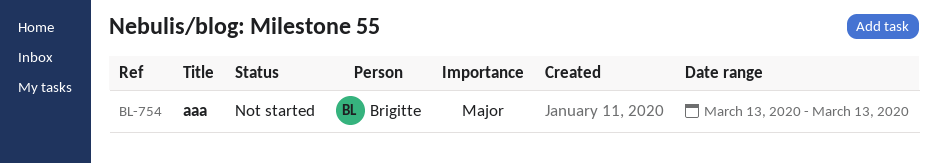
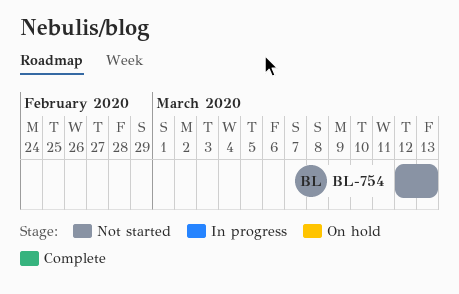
BL-754, start: Mar 13 -> Mar 12

